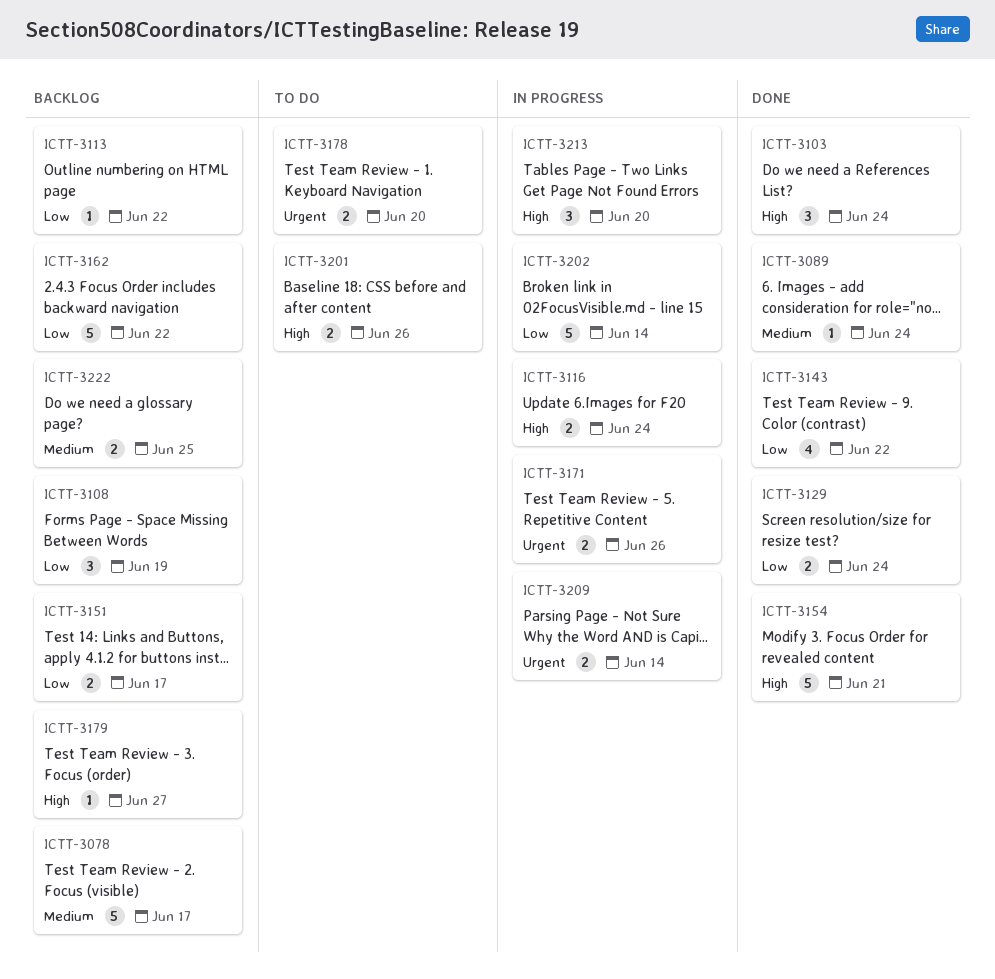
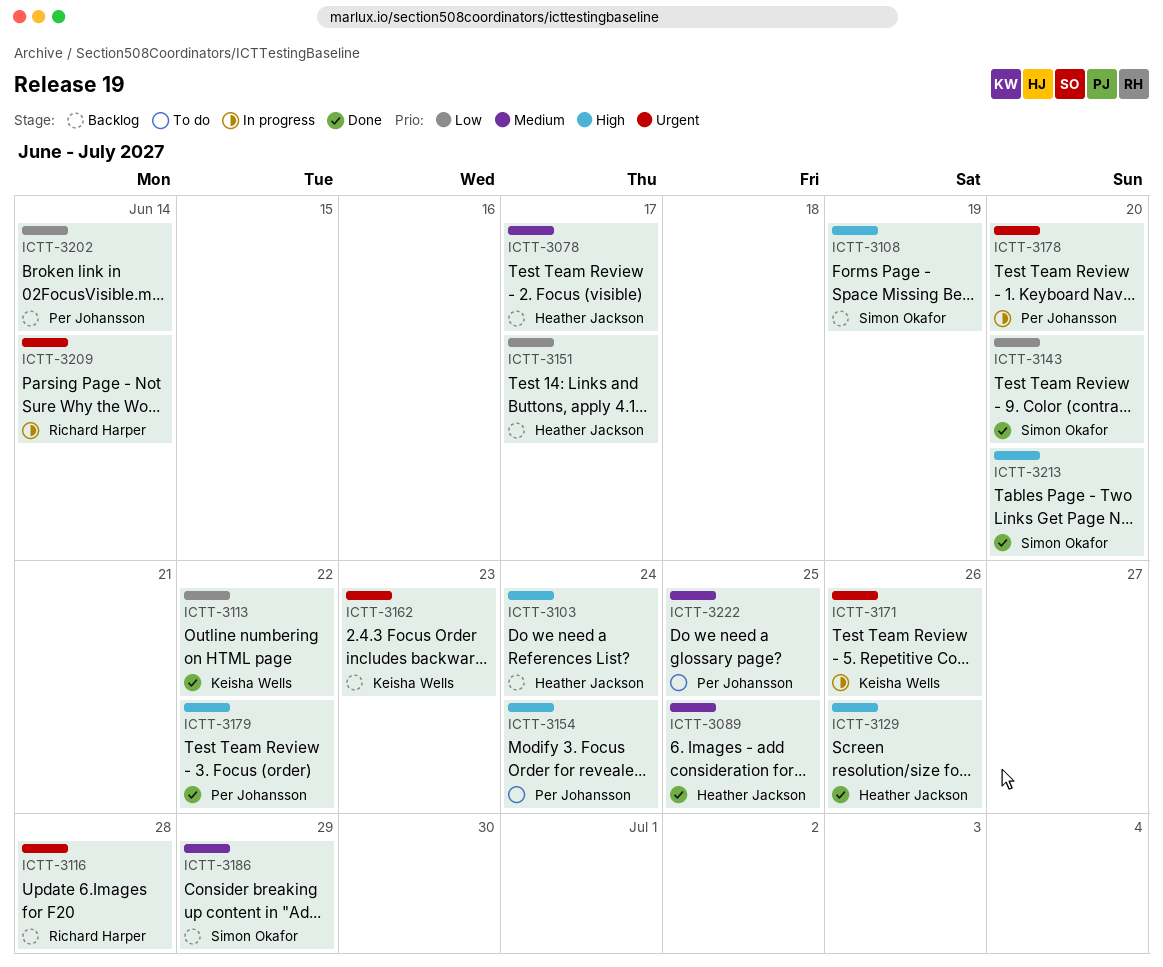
ICTT-3089, due: Jun 24 -> Jun 25
ICTT-3103, status: Done -> Backlog
ICTT-3108, priority: Low -> High
ICTT-3113, status: Backlog -> Done
ICTT-3116, status: In progress -> Backlog
ICTT-3116, priority: High -> Urgent
ICTT-3116, due: Jun 24 -> Jun 28
ICTT-3129, priority: Low -> High
ICTT-3129, due: Jun 24 -> Jun 26
ICTT-3143, due: Jun 22 -> Jun 20
ICTT-3154, status: Done -> To do
ICTT-3154, due: Jun 21 -> Jun 24
ICTT-3162, priority: Low -> Urgent
ICTT-3162, due: Jun 22 -> Jun 23
ICTT-3178, status: To do -> In progress
ICTT-3179, status: Backlog -> Done
ICTT-3179, due: Jun 27 -> Jun 22
ICTT-3186: none -> present
ICTT-3201: present -> none
ICTT-3202, status: In progress -> Backlog
ICTT-3213, status: In progress -> Done
ICTT-3222, status: Backlog -> To do

